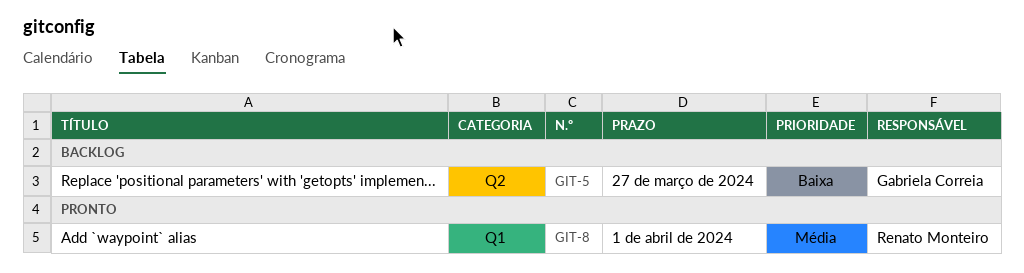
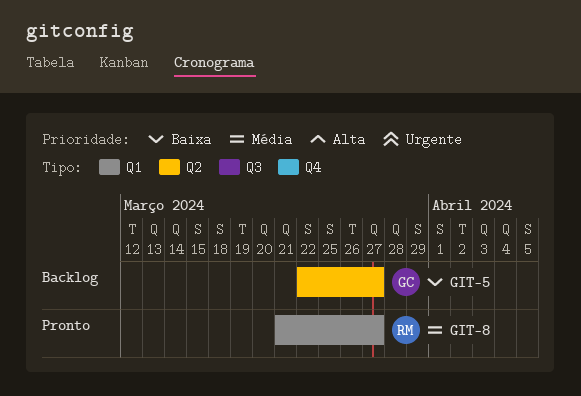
GIT-8, due: Apr 1 -> Mar 27

